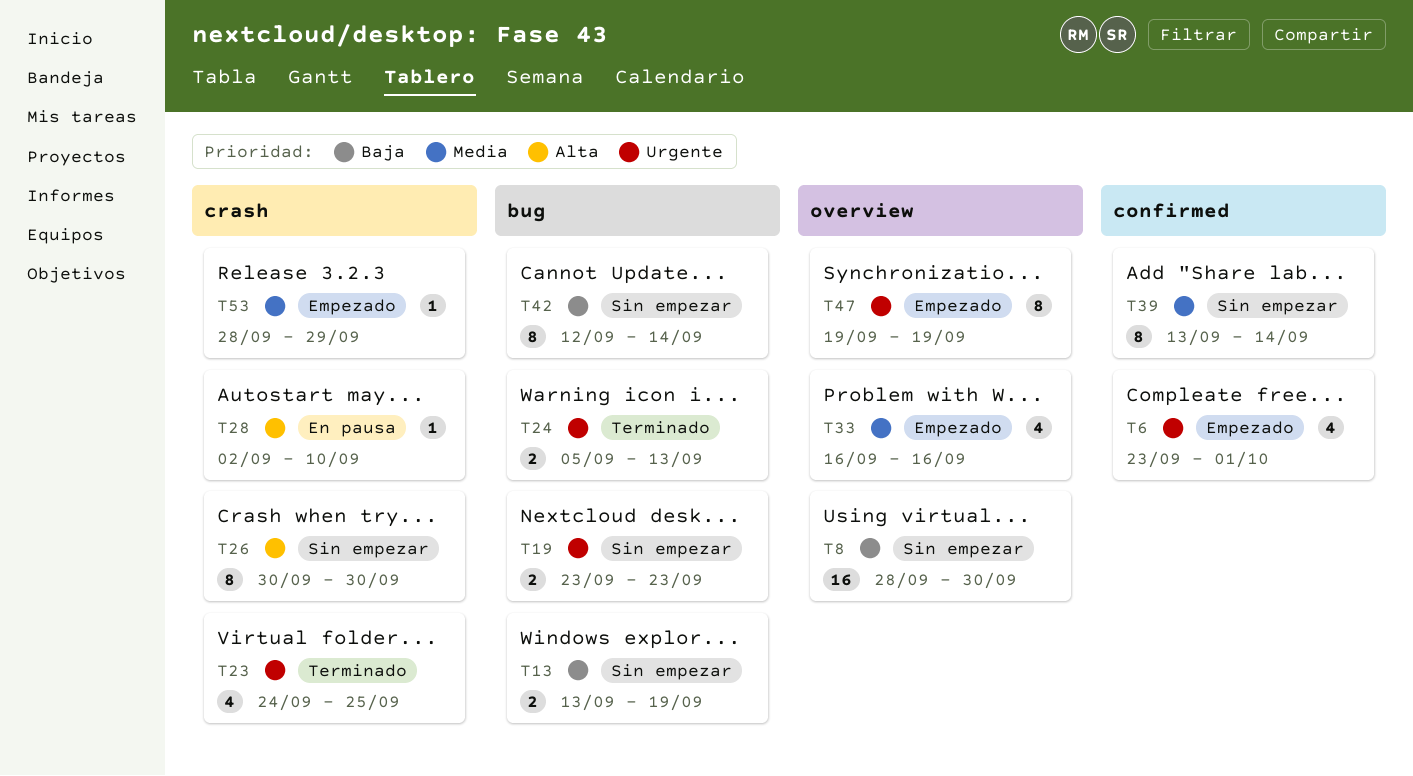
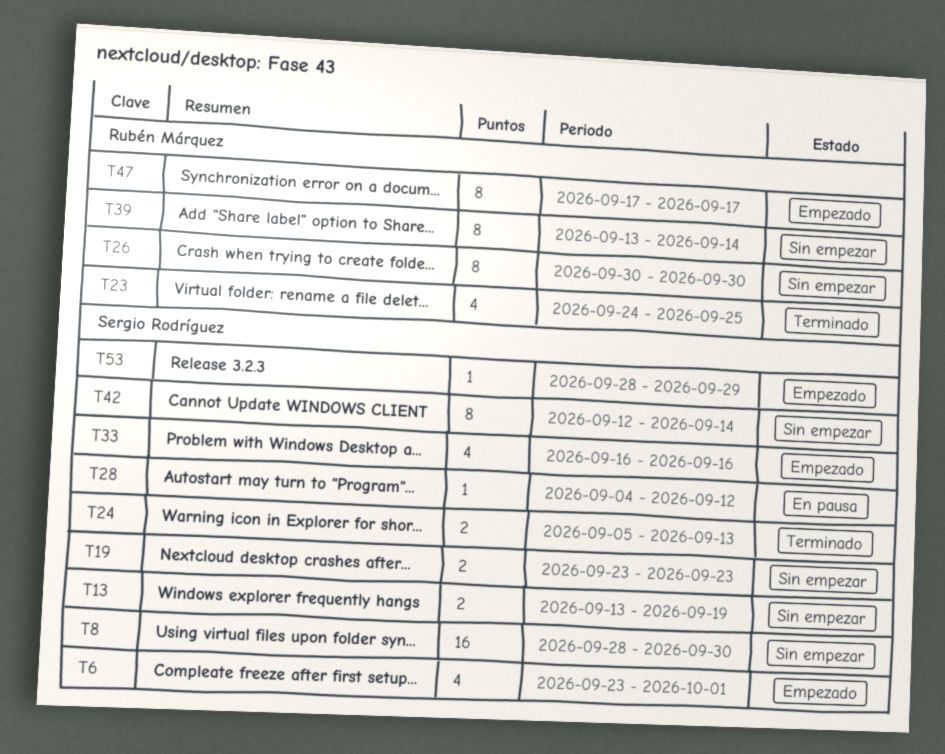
T28, start: Sep 2 -> Sep 4
T28, due: Sep 10 -> Sep 12
T47, start: Sep 19 -> Sep 17
T47, due: Sep 19 -> Sep 17

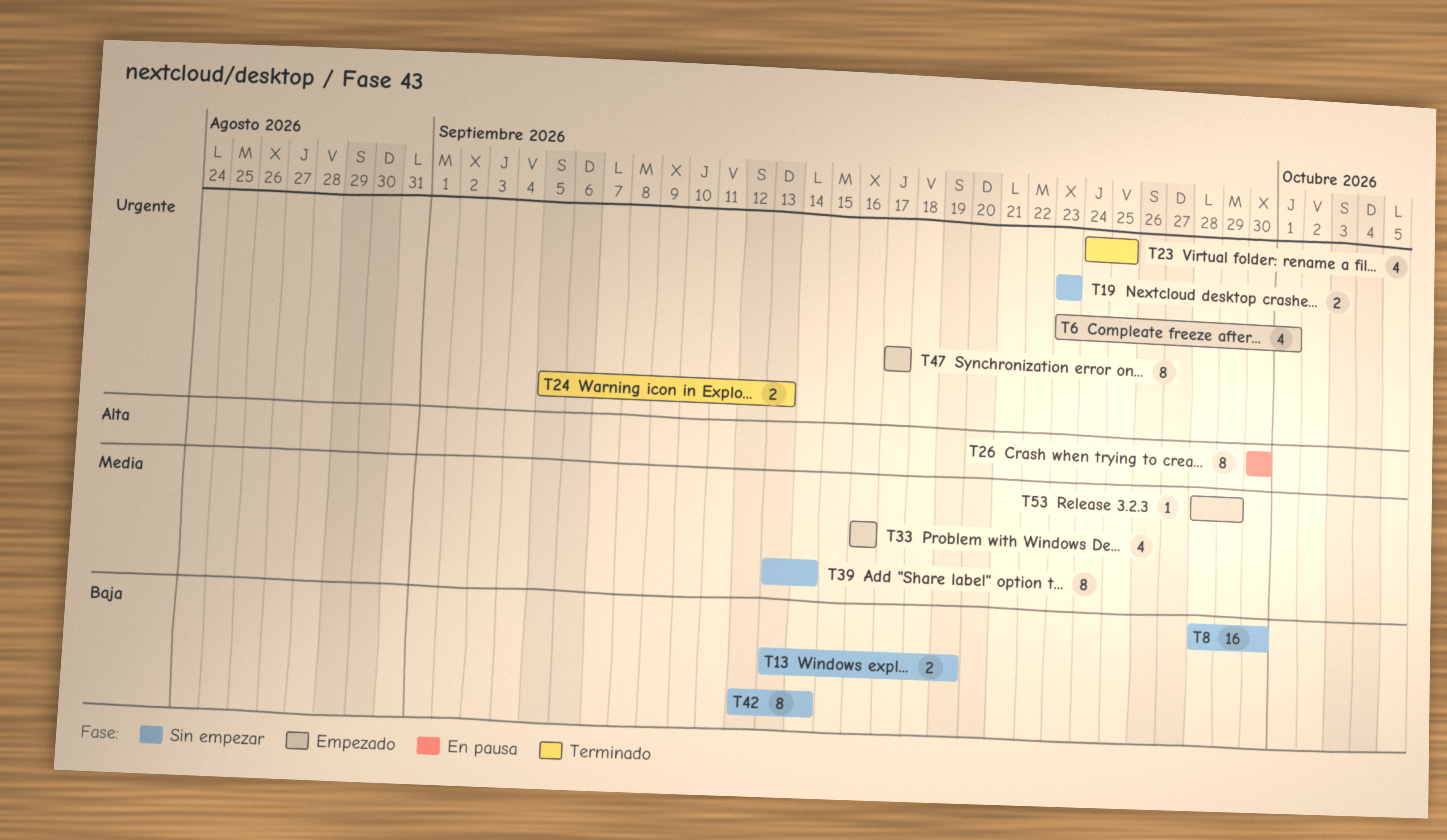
T26, status: Sin empezar -> En pausa
T28: present -> none

